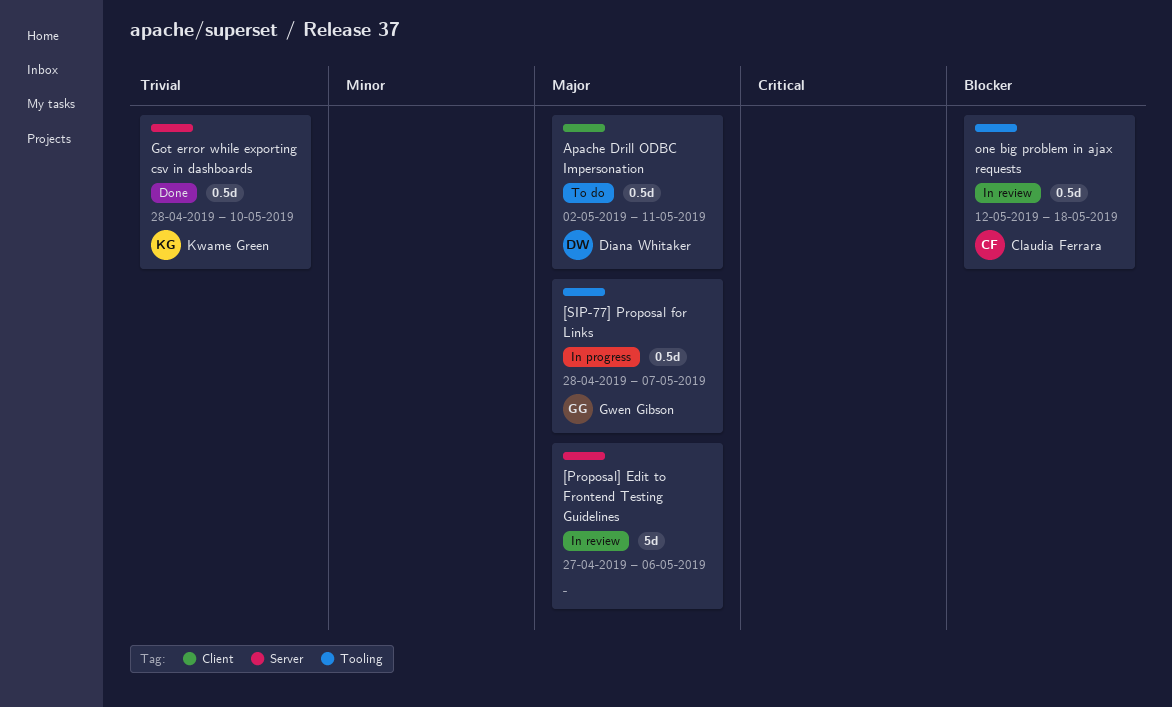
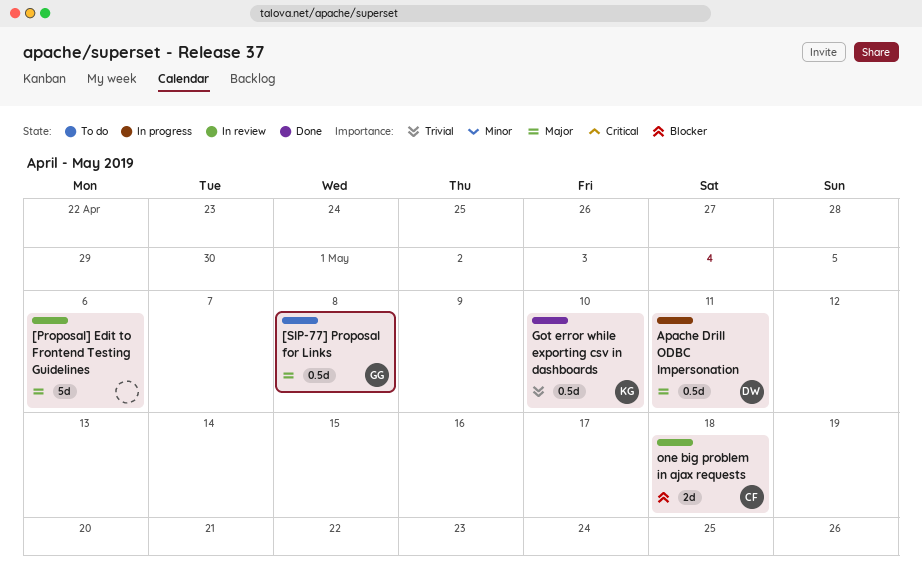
[SIP-77] Proposal for Links, status: In progress -> To do
[SIP-77] Proposal for Links, due: May 7 -> May 8
Apache Drill ODBC Impersonation, status: To do -> In progress
one big problem in ajax requests, estimate: 0.5d -> 2d

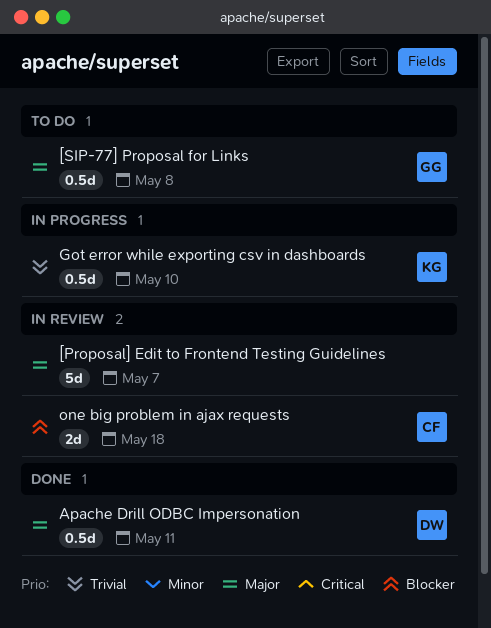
[Proposal] Edit to Frontend Testing Guidelines, due: May 6 -> May 7
Apache Drill ODBC Impersonation, status: In progress -> Done
Got error while exporting csv in dashboards, status: Done -> In progress

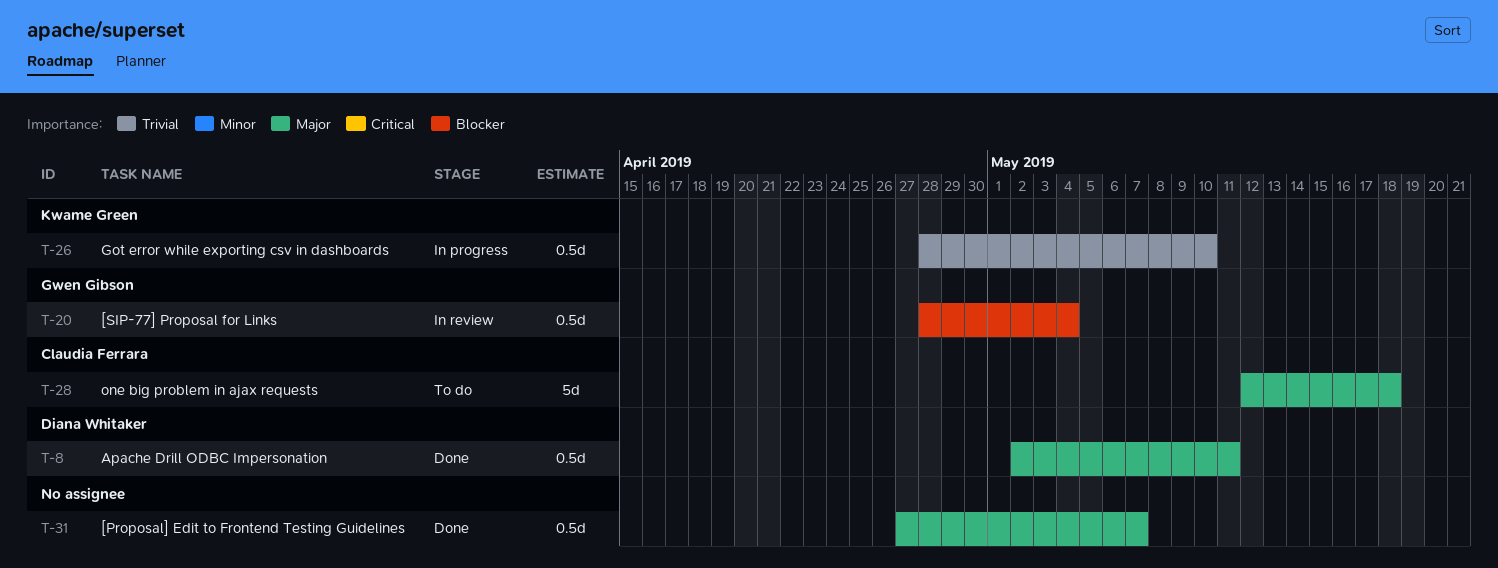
[Proposal] Edit to Frontend Testing Guidelines, status: In review -> Done
[Proposal] Edit to Frontend Testing Guidelines, estimate: 5d -> 0.5d
[SIP-77] Proposal for Links, status: To do -> In review
[SIP-77] Proposal for Links, priority: Major -> Blocker
[SIP-77] Proposal for Links, due: May 8 -> May 4
one big problem in ajax requests, status: In review -> To do
one big problem in ajax requests, priority: Blocker -> Major
one big problem in ajax requests, estimate: 2d -> 5d

